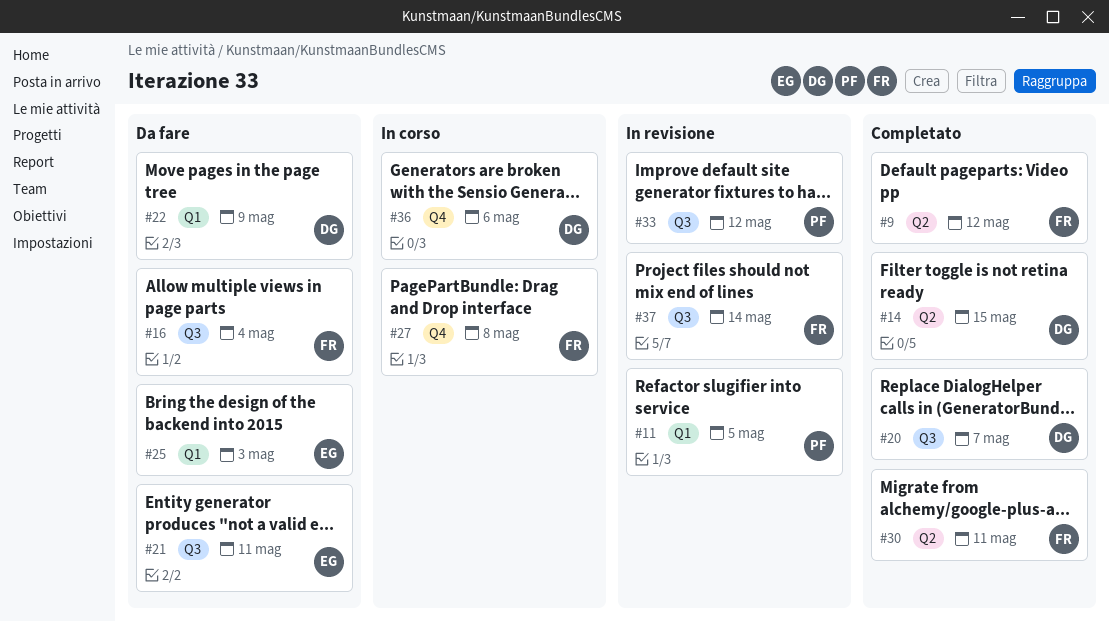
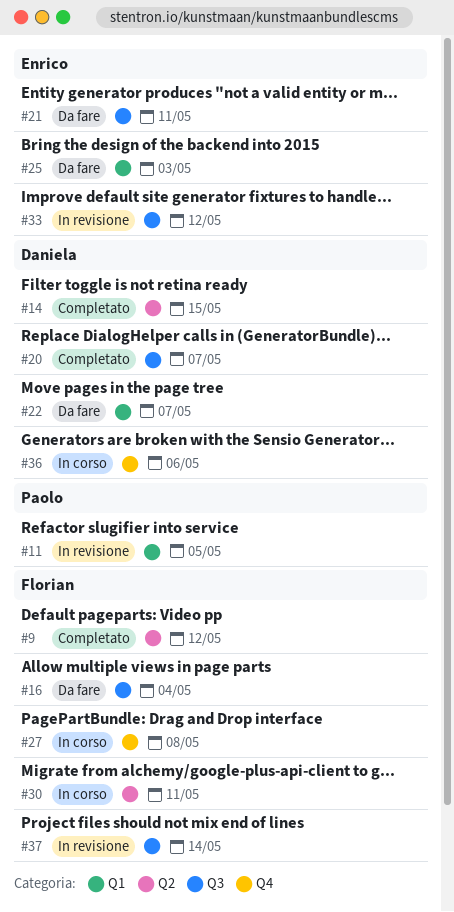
#22, due: May 9 -> May 7
#30, status: Completato -> In corso
#33, owner: Paolo -> Enrico

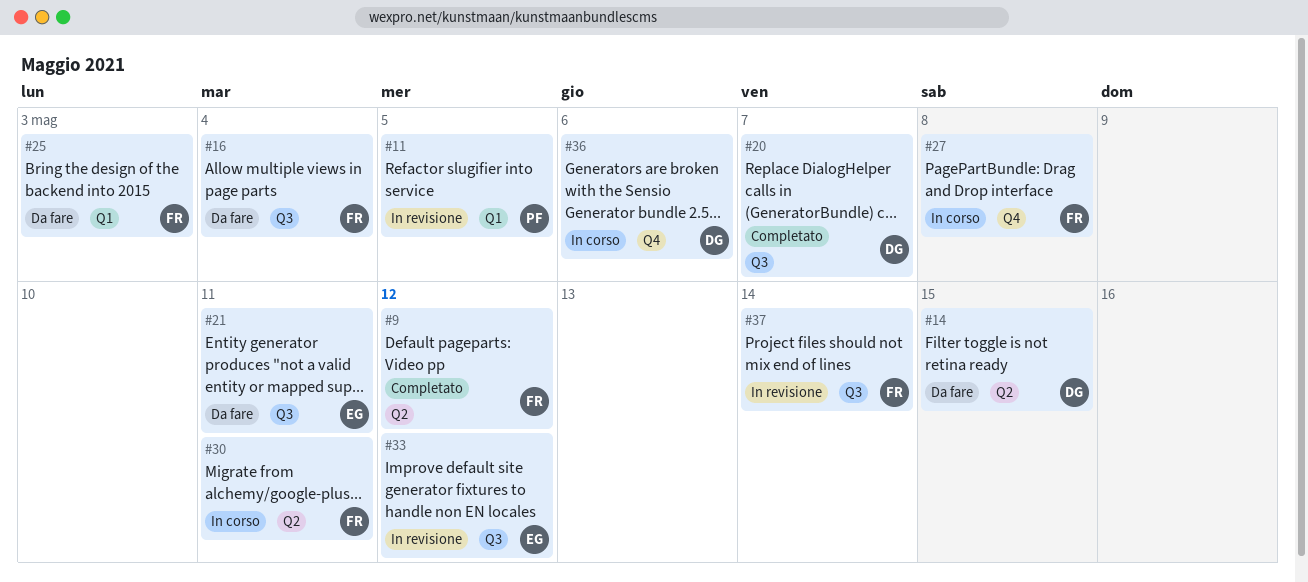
#14, status: Completato -> Da fare
#22: present -> none
#25, owner: Enrico -> Florian

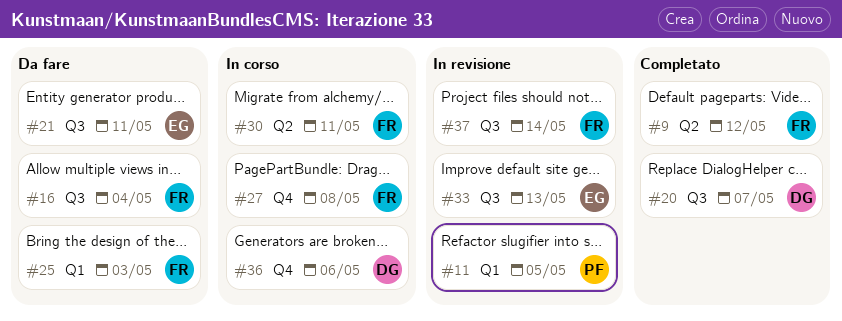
#14: present -> none
#33, due: May 12 -> May 13

